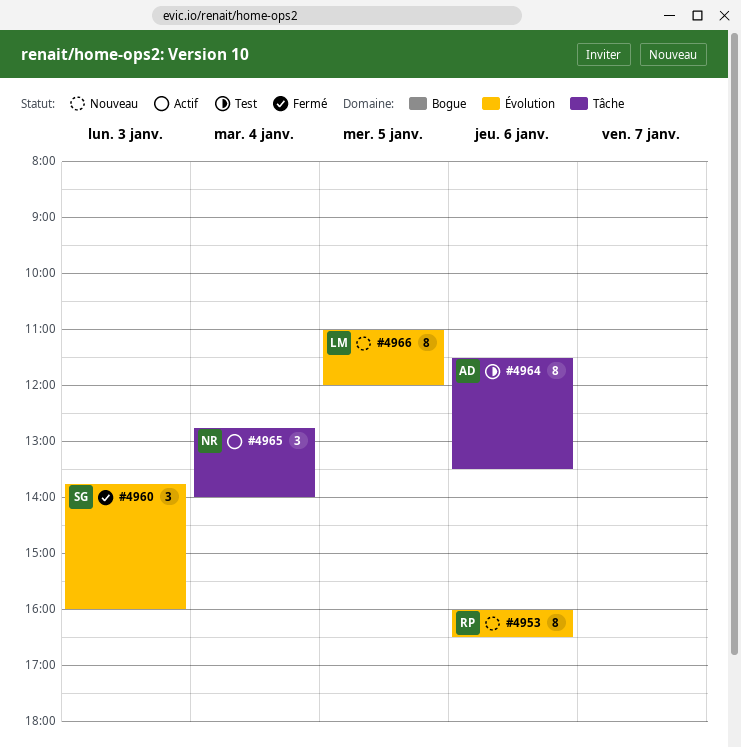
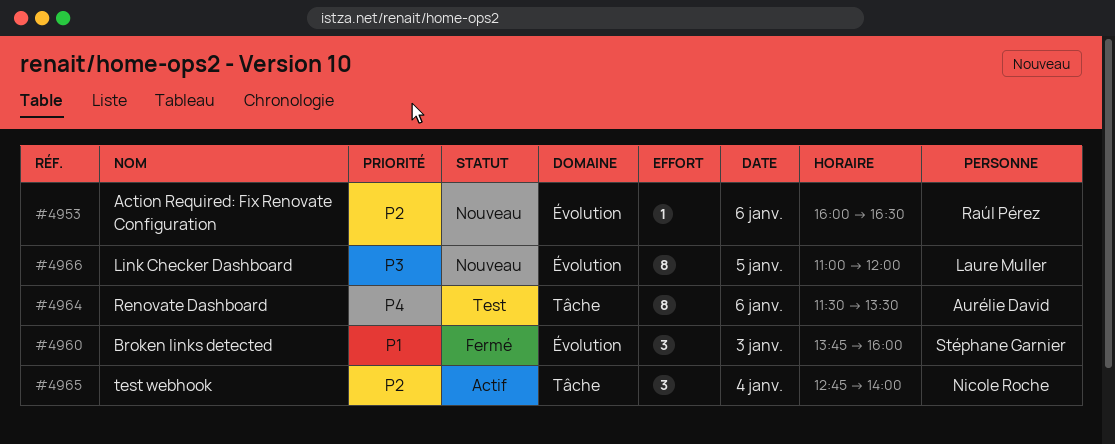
#4953, estimate: 8 -> 1

